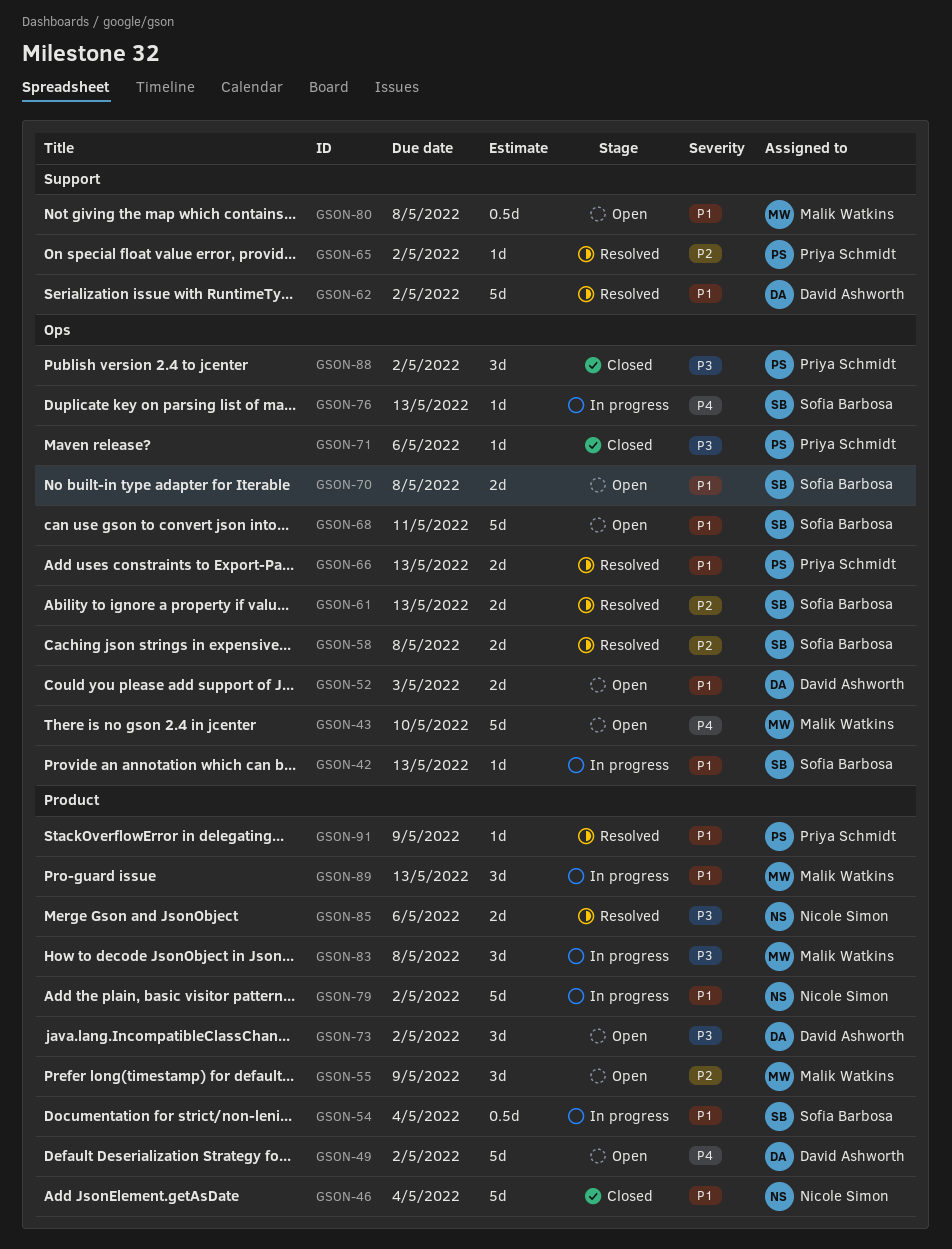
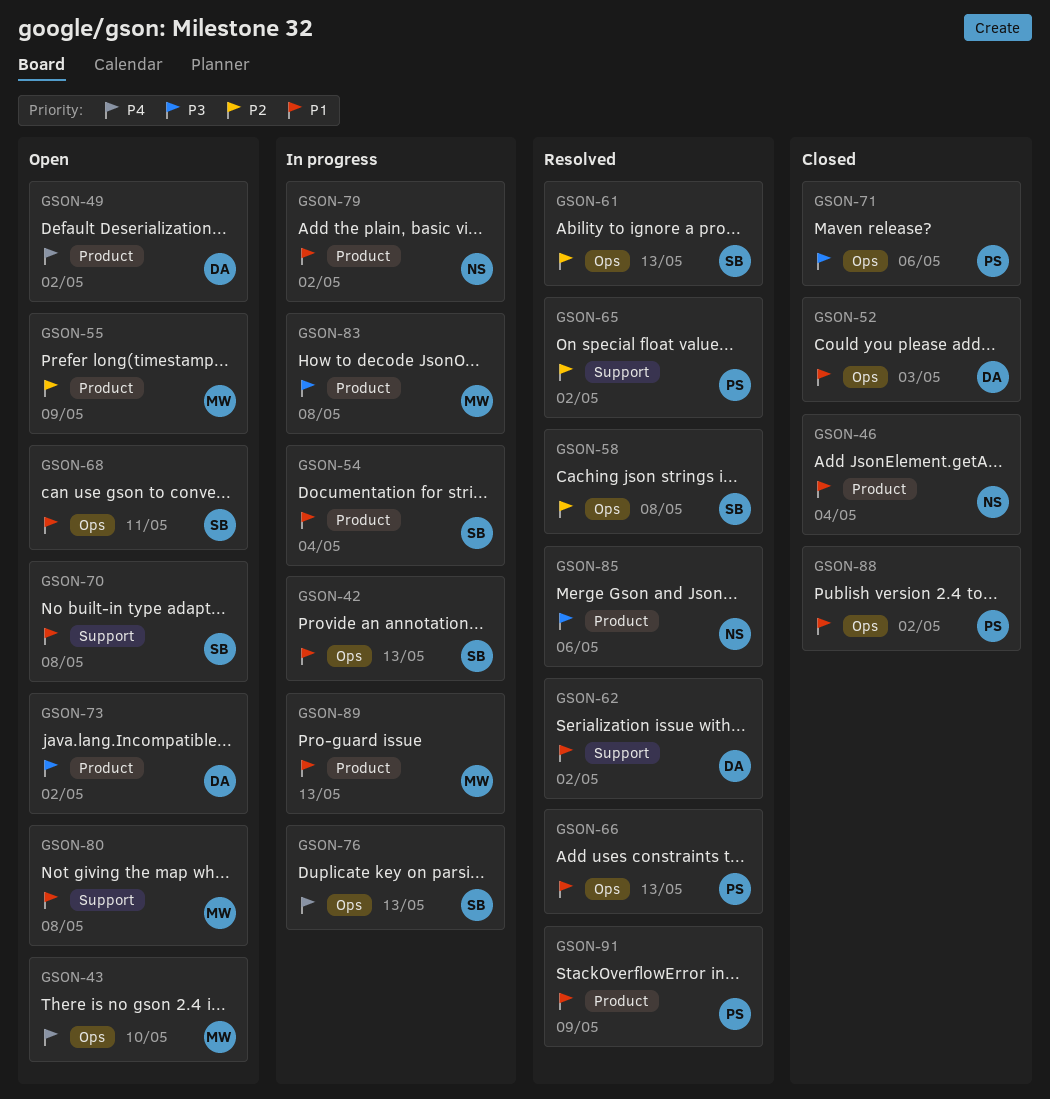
GSON-52, status: Open -> Closed
GSON-70, label: Ops -> Support
GSON-88, priority: P3 -> P1

